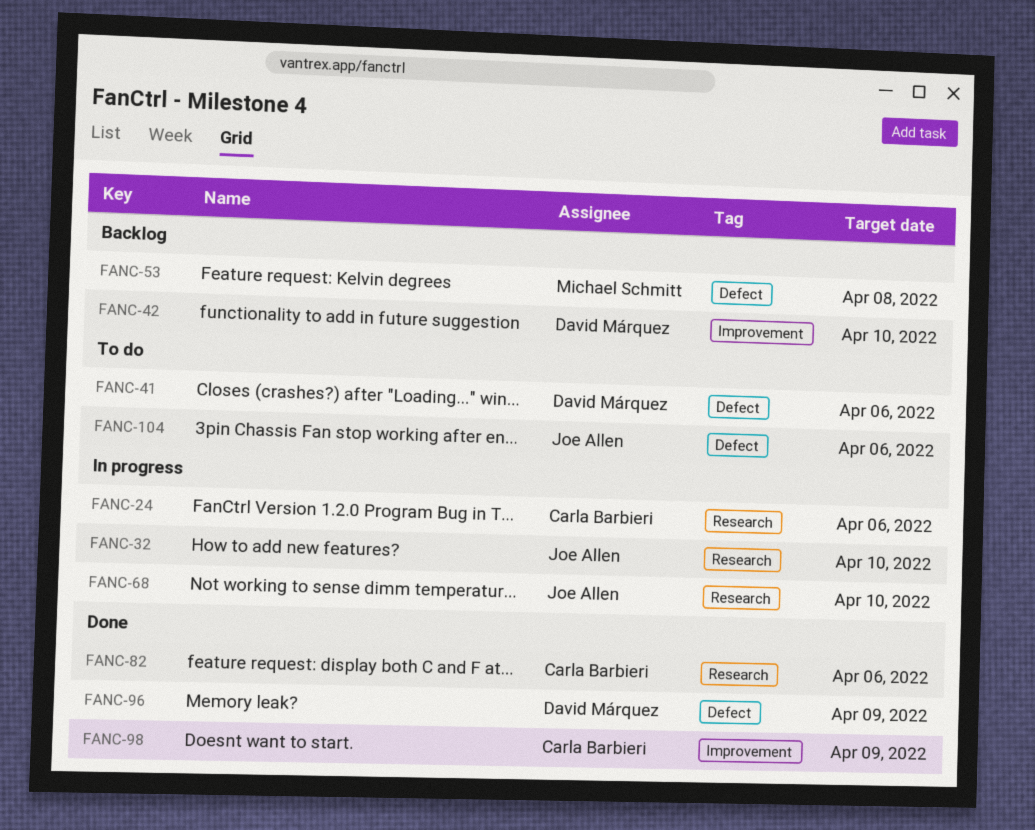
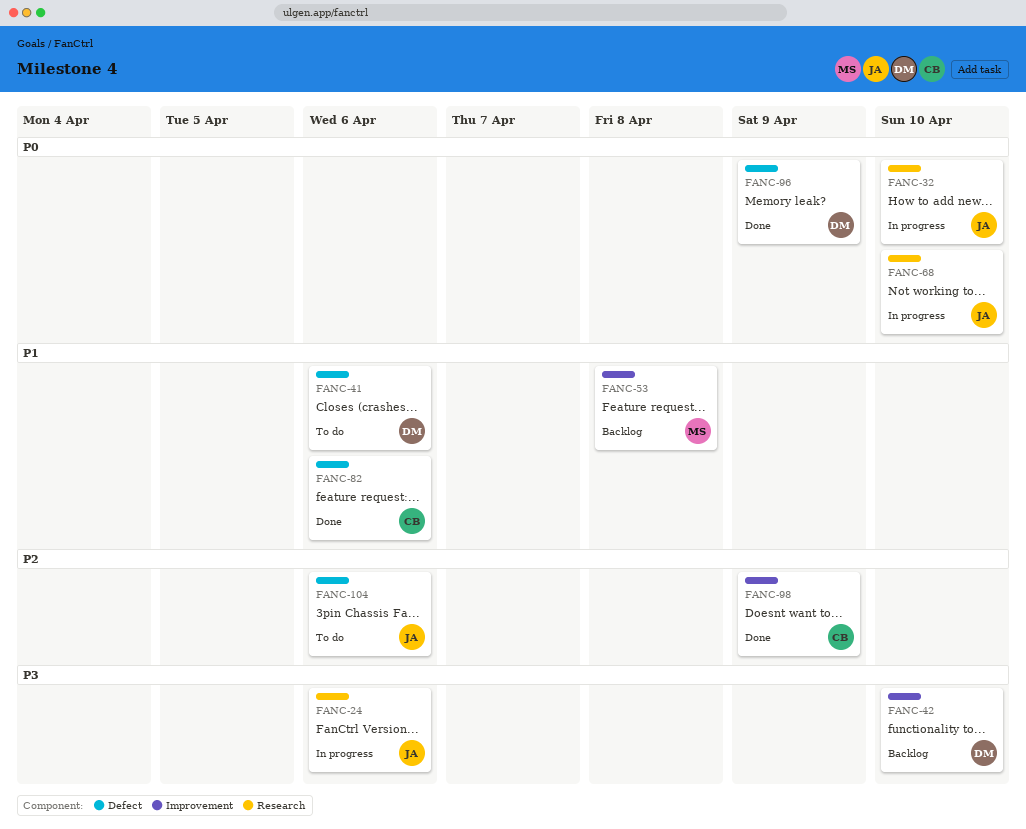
FANC-24, owner: Carla Barbieri -> Joe Allen
FANC-53, label: Defect -> Improvement
FANC-82, label: Research -> Defect

